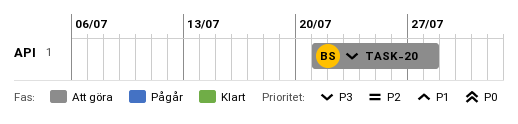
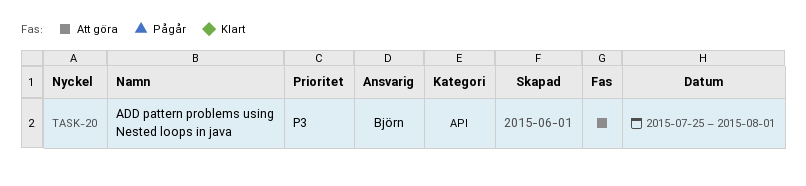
TASK-20, start: Jul 21 -> Jul 25
TASK-20, due: Jul 28 -> Aug 1

